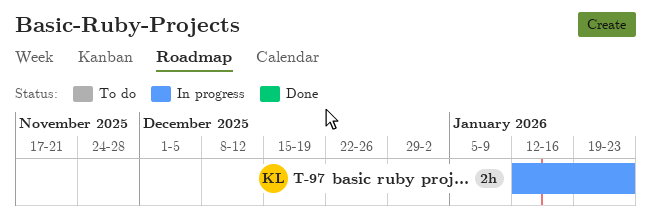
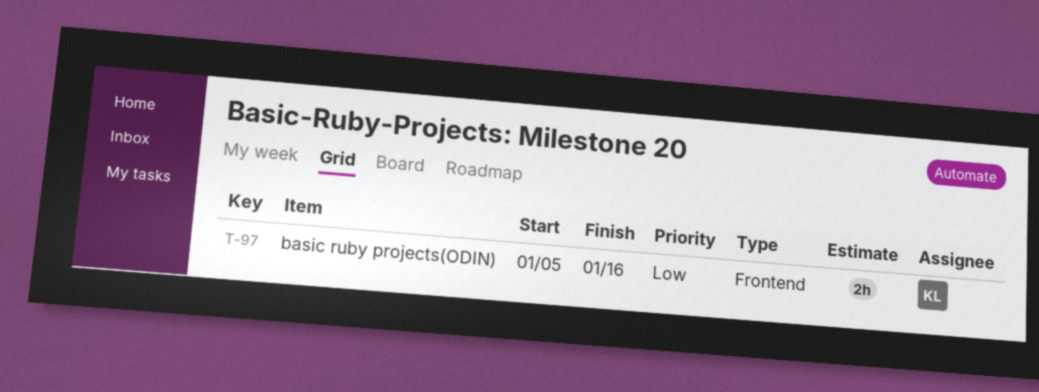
T-97, start: Jan 12 -> Jan 5
T-97, due: Jan 23 -> Jan 16

